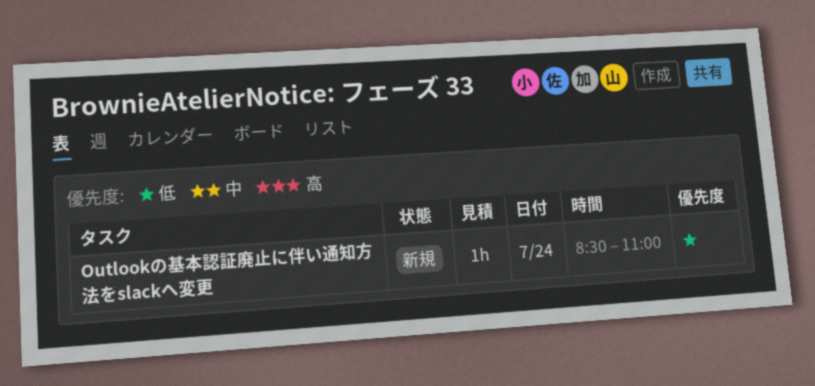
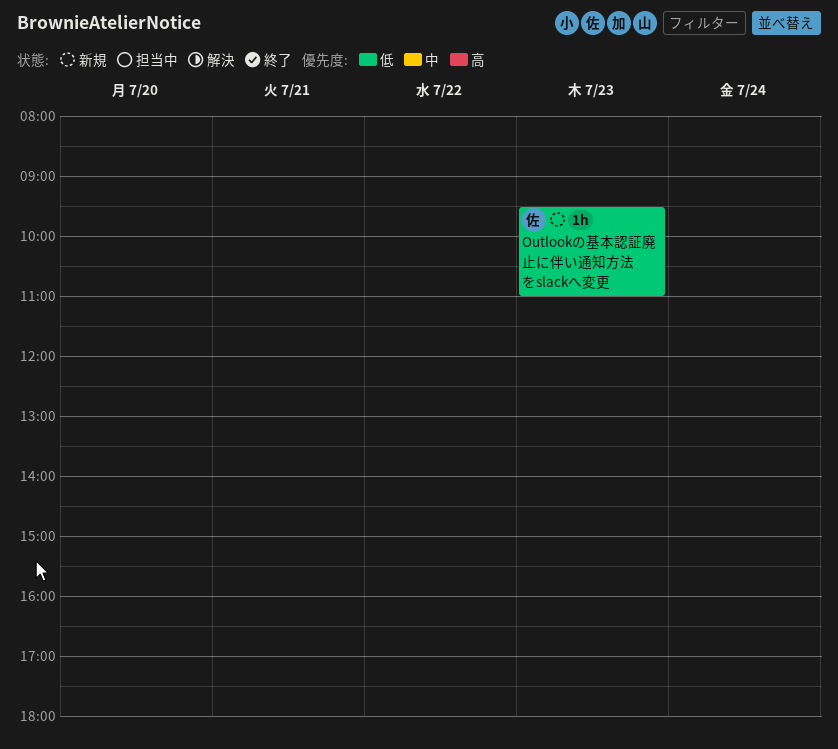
Outlookの基本認証廃止に伴い通知方法をslackへ変更, day: Jul 24 -> Jul 23
Outlookの基本認証廃止に伴い通知方法をslackへ変更, begins: 08:30 -> 09:30

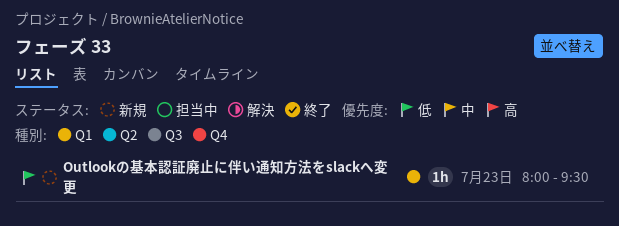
Outlookの基本認証廃止に伴い通知方法をslackへ変更, begins: 09:30 -> 08:00
Outlookの基本認証廃止に伴い通知方法をslackへ変更, ends: 11:00 -> 09:30

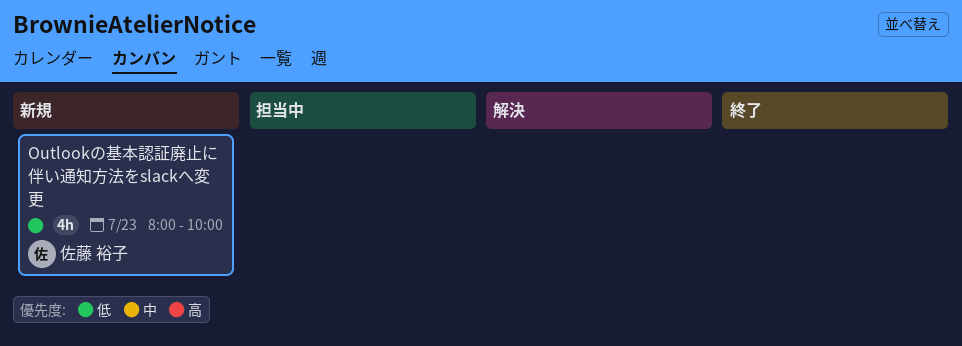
Outlookの基本認証廃止に伴い通知方法をslackへ変更, estimate: 1h -> 4h
Outlookの基本認証廃止に伴い通知方法をslackへ変更, ends: 09:30 -> 10:00

